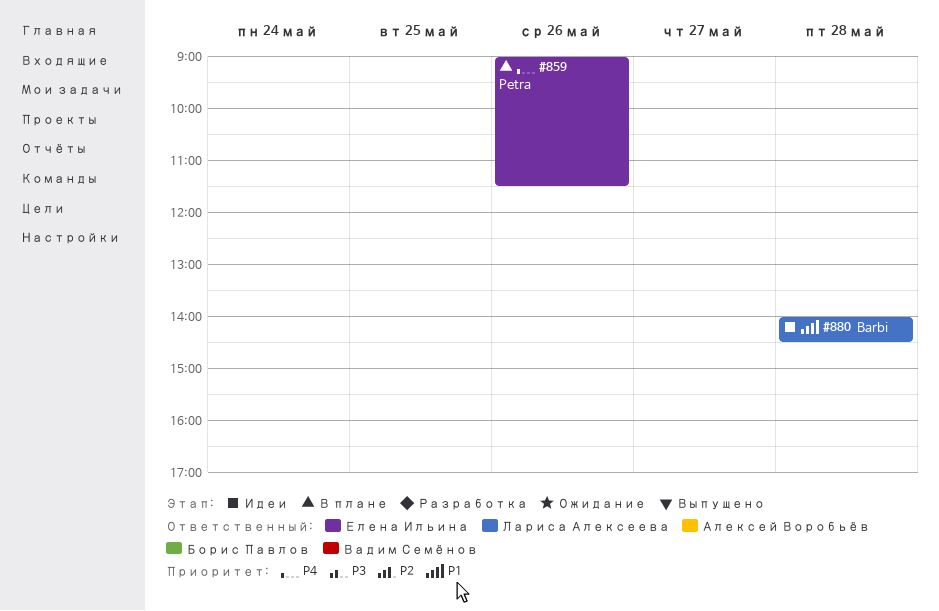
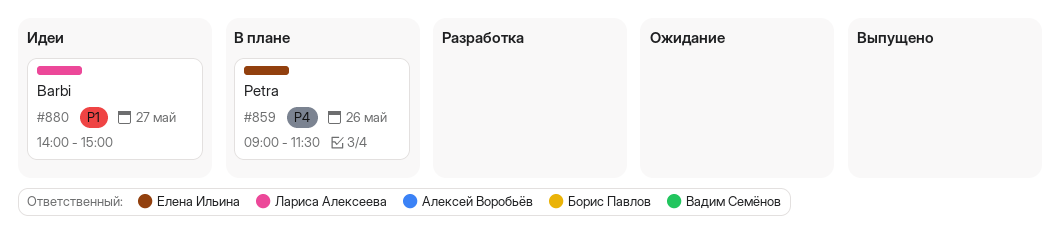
#880, day: May 28 -> May 27
#880, ends: 14:30 -> 15:00

